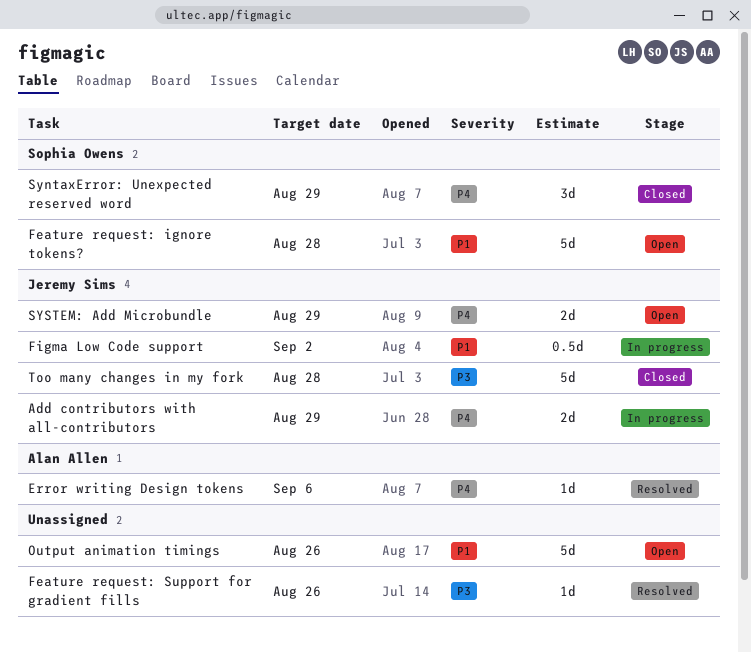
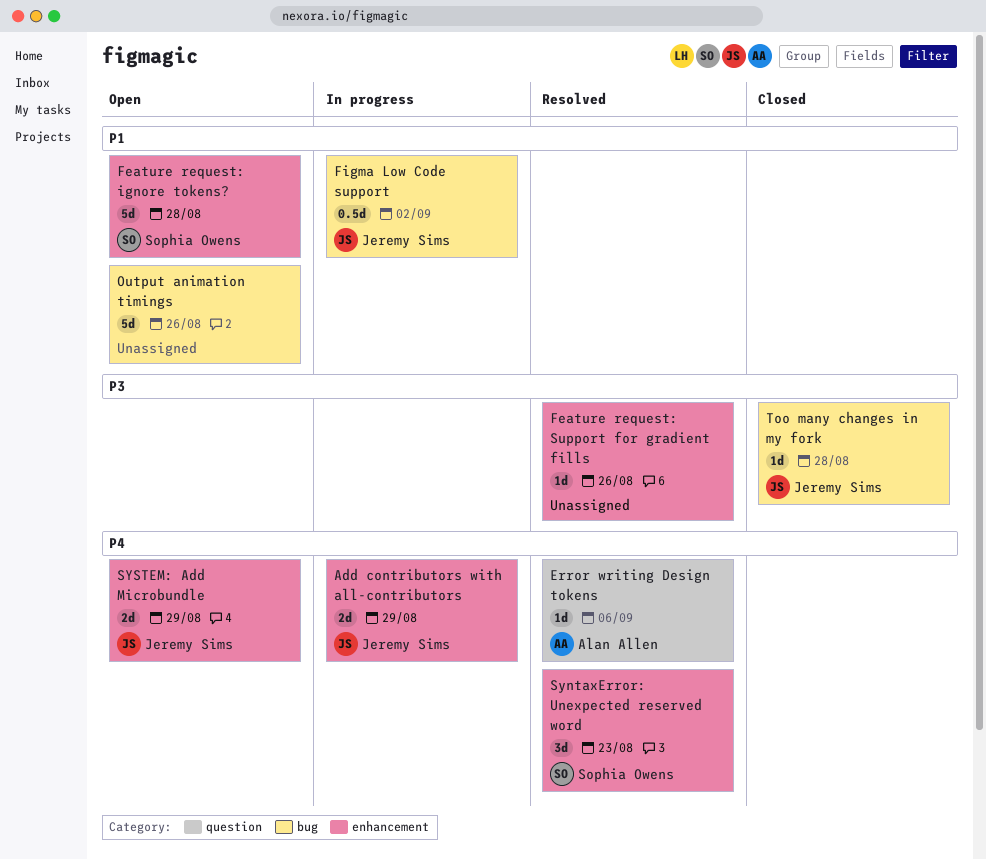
SyntaxError: Unexpected reserved word, status: Closed -> Resolved
SyntaxError: Unexpected reserved word, due: Aug 29 -> Aug 23
Too many changes in my fork, estimate: 5d -> 1d

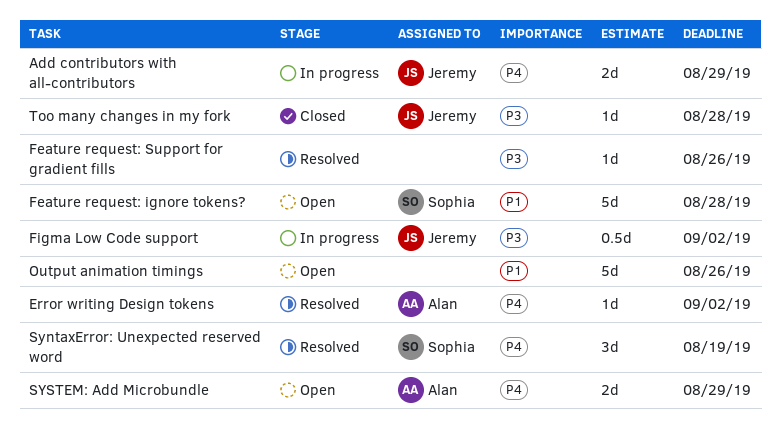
Error writing Design tokens, due: Sep 6 -> Sep 2
Figma Low Code support, priority: P1 -> P3
SyntaxError: Unexpected reserved word, due: Aug 23 -> Aug 19
SYSTEM: Add Microbundle, owner: Jeremy Sims -> Alan Allen

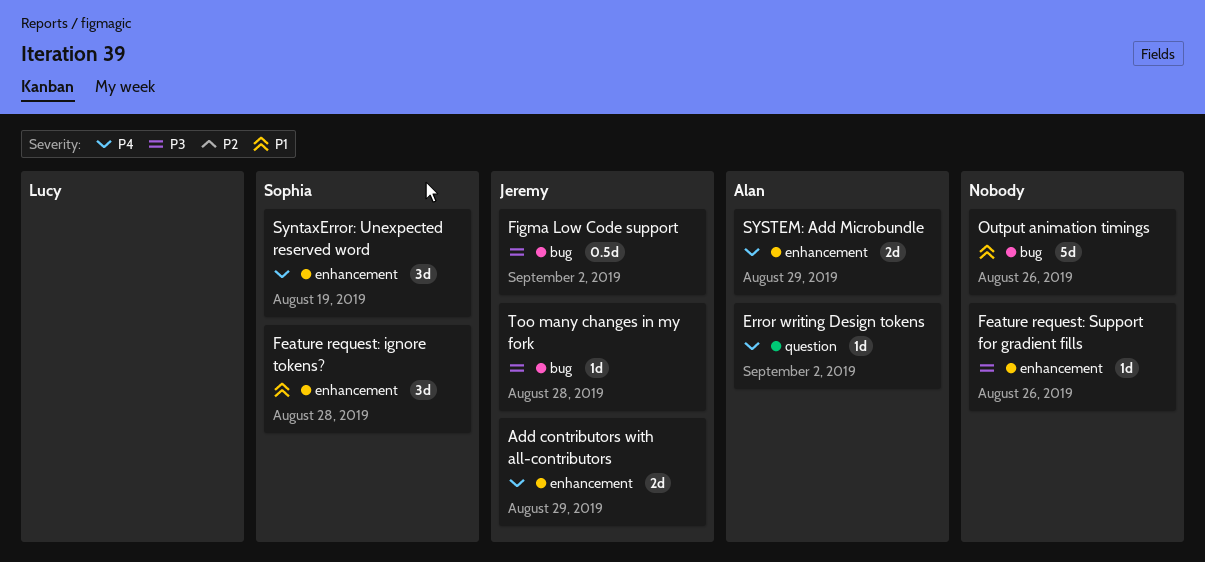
Feature request: ignore tokens?, estimate: 5d -> 3d

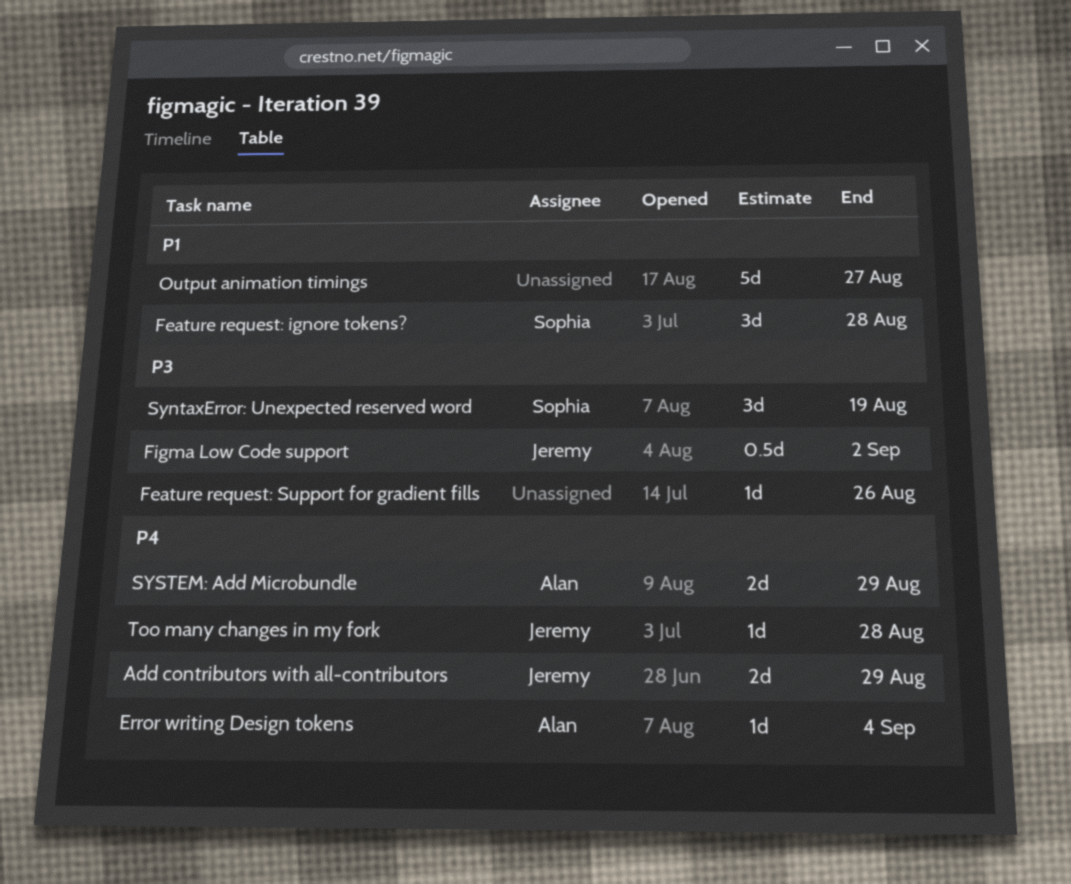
Error writing Design tokens, due: Sep 2 -> Sep 4
Output animation timings, due: Aug 26 -> Aug 27
SyntaxError: Unexpected reserved word, priority: P4 -> P3
Too many changes in my fork, priority: P3 -> P4

